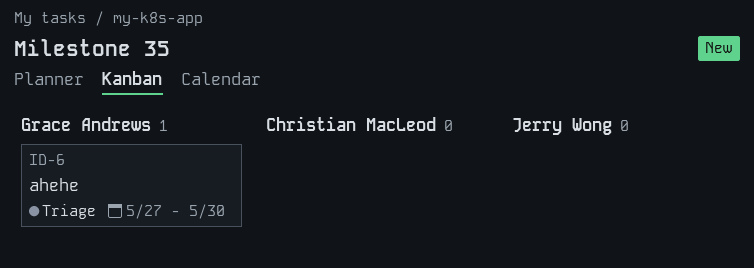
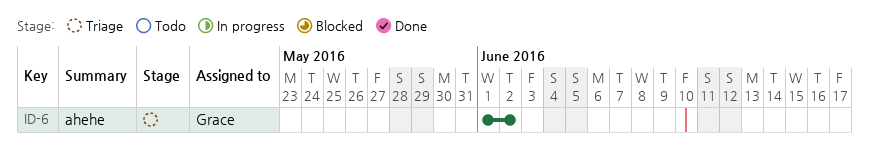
ID-6, start: May 27 -> Jun 1
ID-6, due: May 30 -> Jun 2

